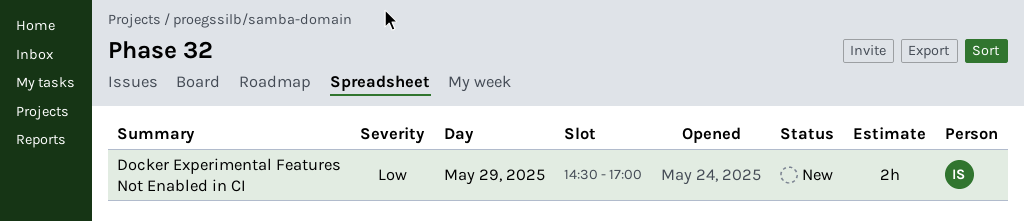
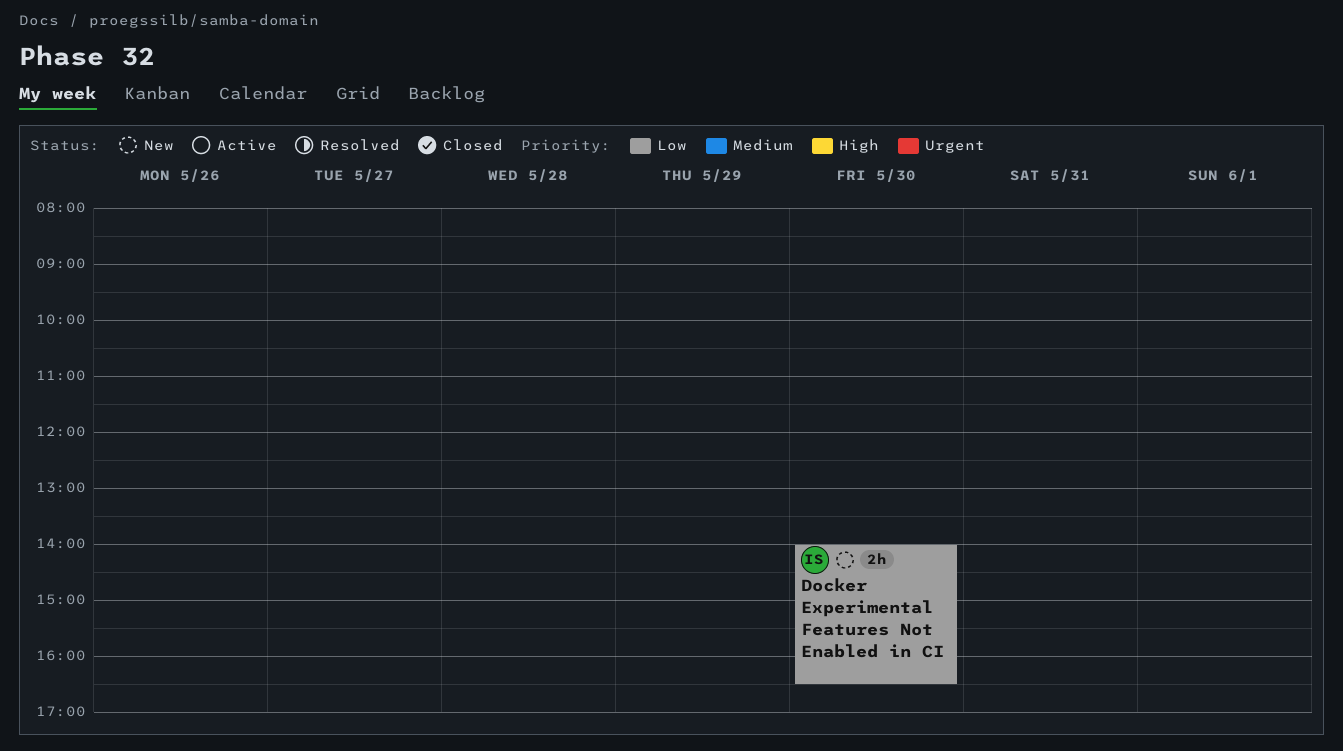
Docker Experimental Features Not Enabled in CI, day: May 29 -> May 30
Docker Experimental Features Not Enabled in CI, begins: 14:30 -> 14:00
Docker Experimental Features Not Enabled in CI, ends: 17:00 -> 16:30

